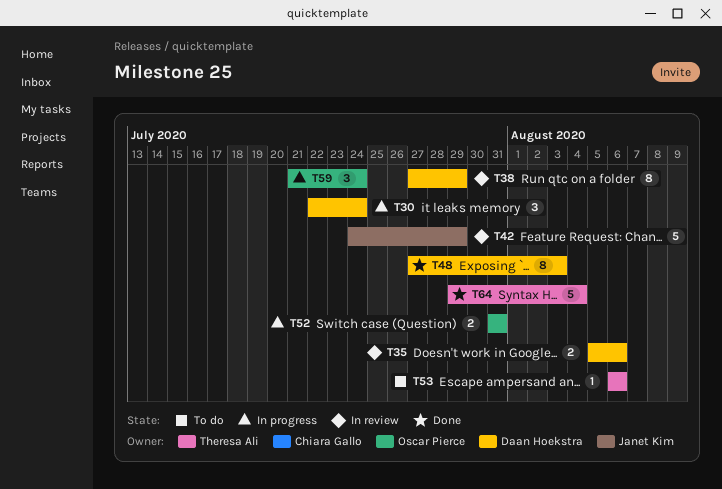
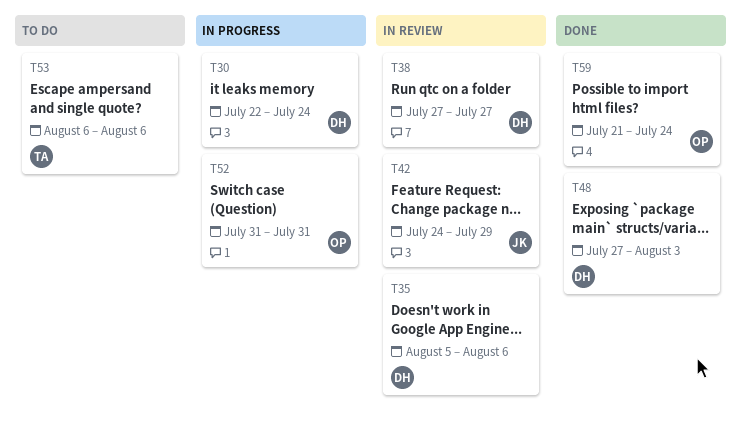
T38, due: Jul 29 -> Jul 27
T59, status: In progress -> Done
T64: present -> none

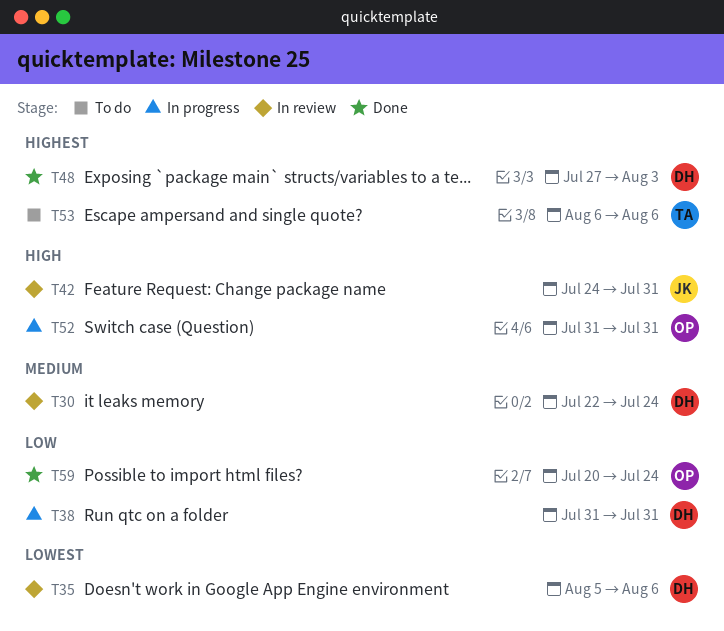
T30, status: In progress -> In review
T38, status: In review -> In progress
T38, start: Jul 27 -> Jul 31
T38, due: Jul 27 -> Jul 31
T42, due: Jul 29 -> Jul 31
T59, start: Jul 21 -> Jul 20

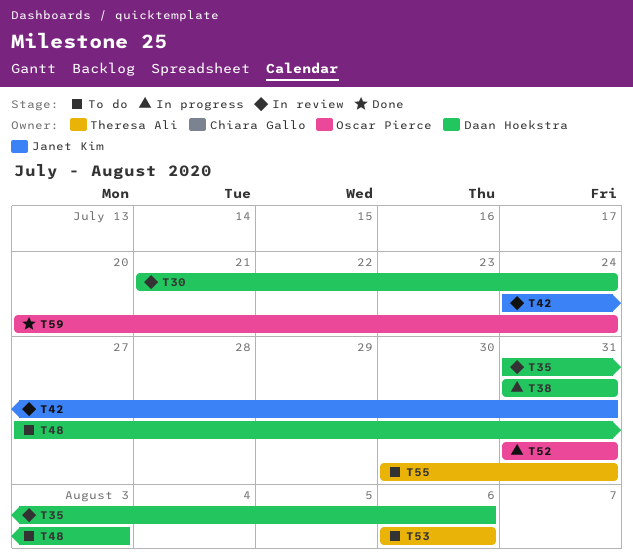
T30, start: Jul 22 -> Jul 21
T35, start: Aug 5 -> Jul 31
T48, status: Done -> To do
T55: none -> present

